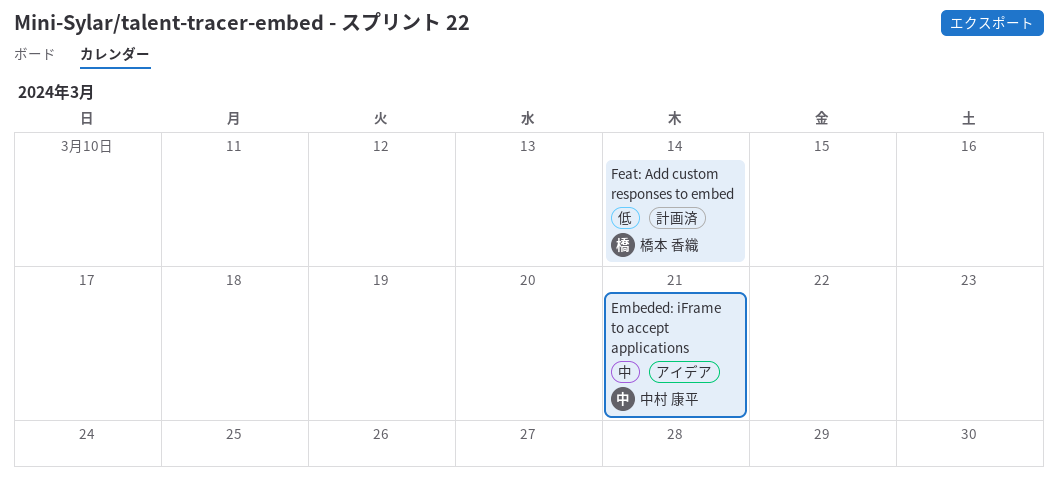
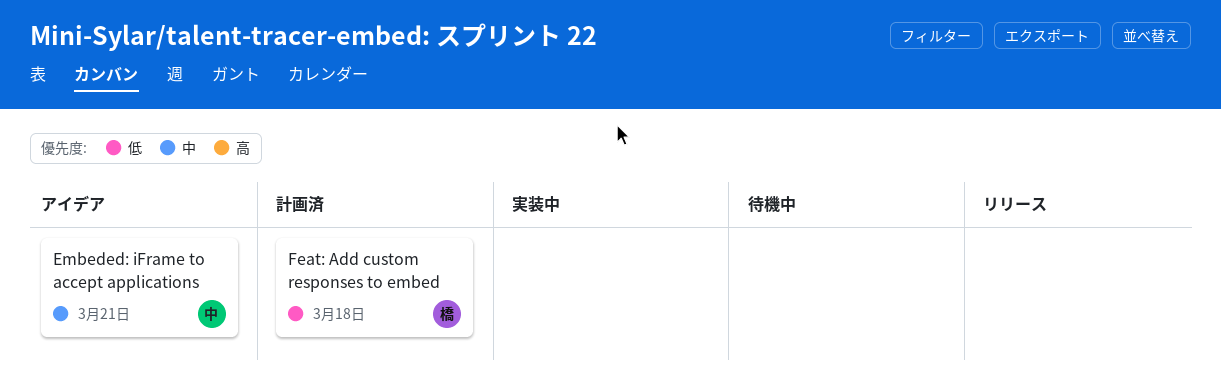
Feat: Add custom responses to embed, due: Mar 14 -> Mar 18

